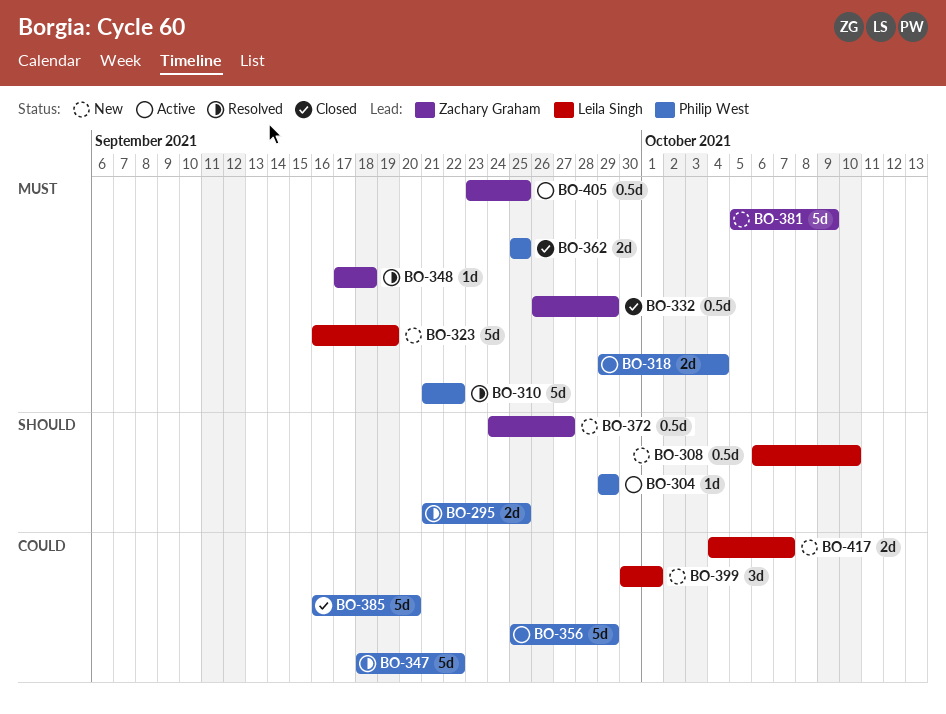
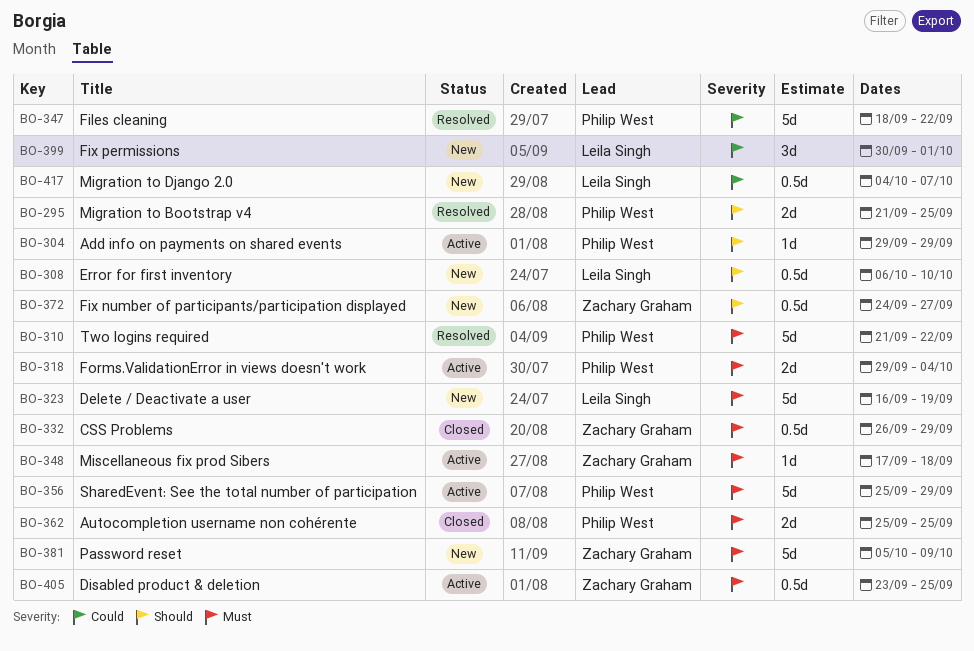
BO-348, status: Resolved -> Active
BO-356, priority: Could -> Must
BO-385: present -> none
BO-417, estimate: 2d -> 0.5d

